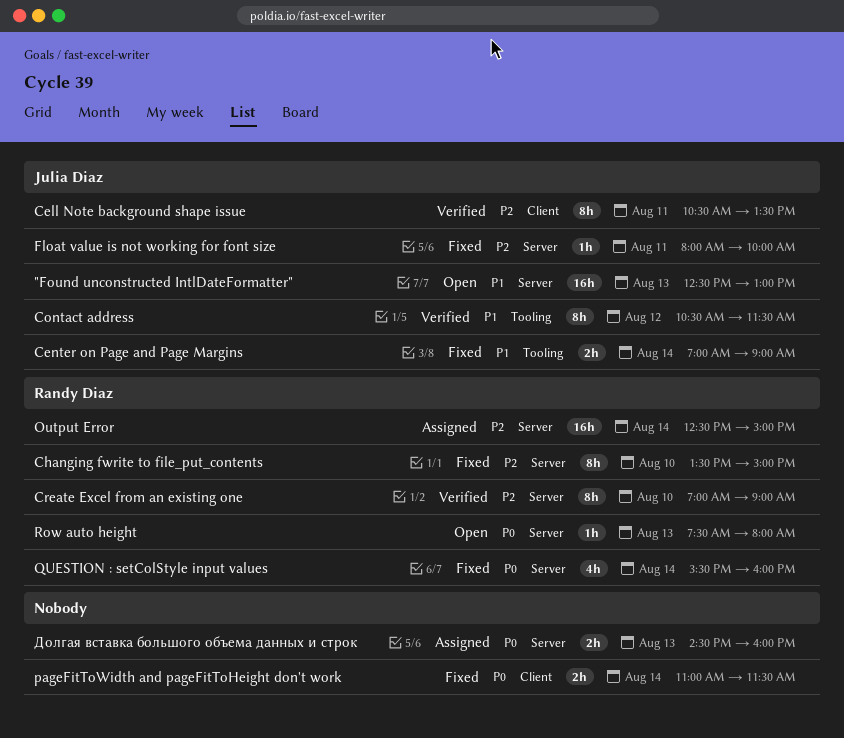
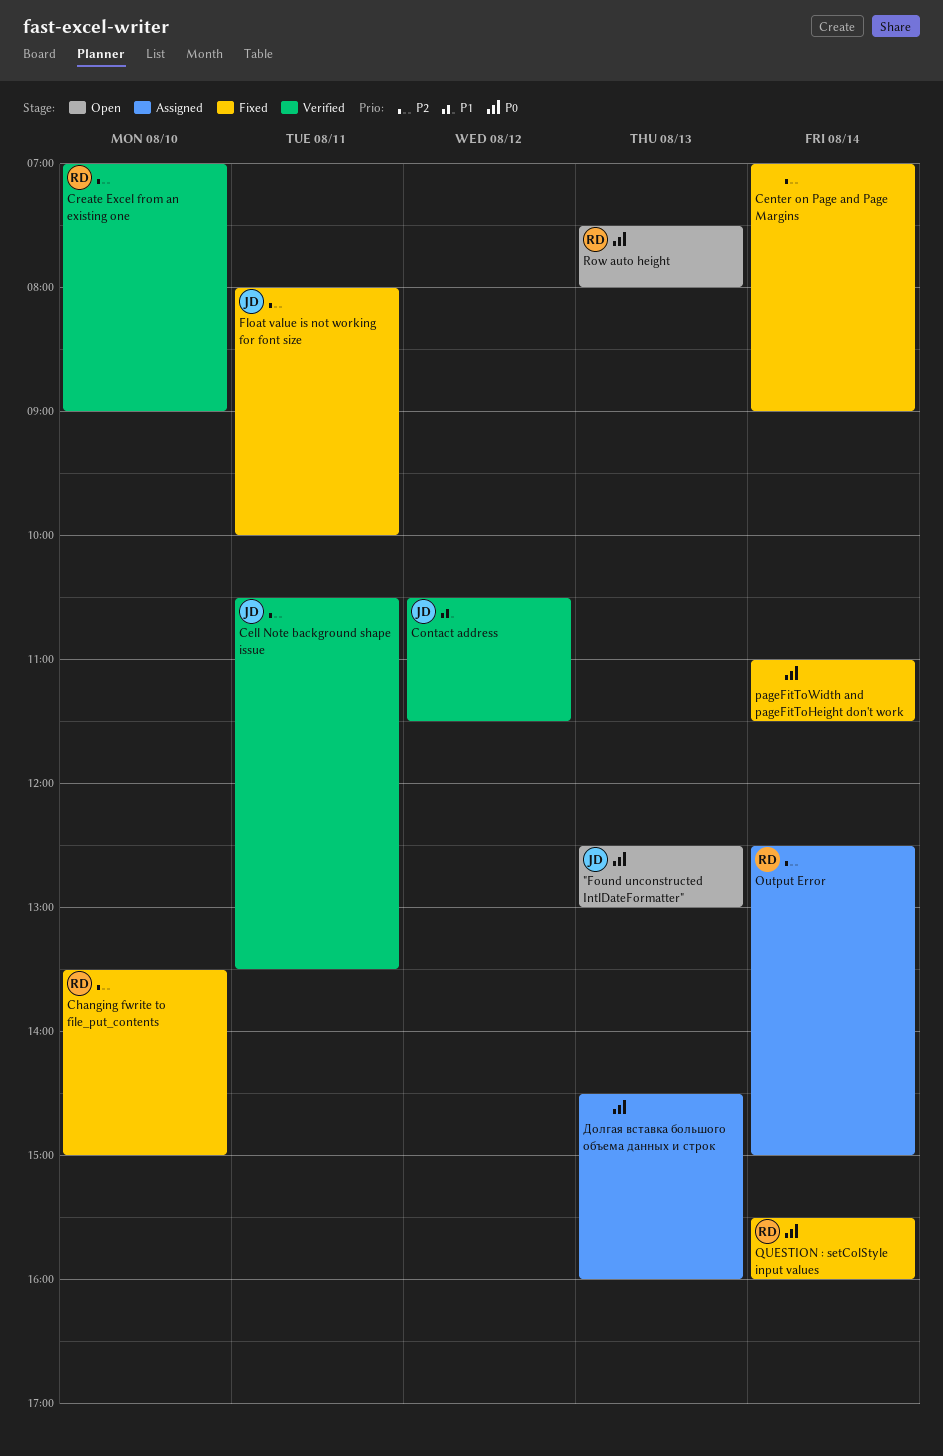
"Found unconstructed IntlDateFormatter", priority: P1 -> P0
Center on Page and Page Margins, owner: Julia Diaz -> none
Center on Page and Page Margins, priority: P1 -> P2

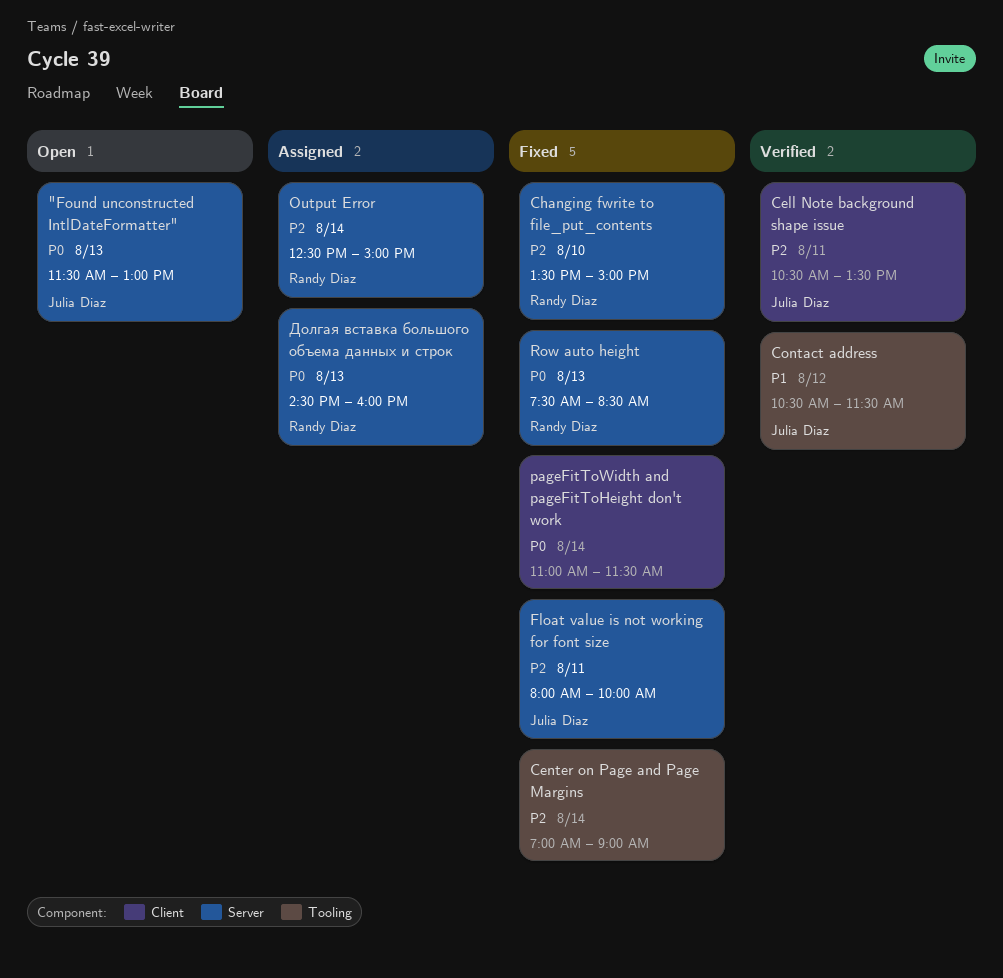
"Found unconstructed IntlDateFormatter", begins: 12:30 -> 11:30
Create Excel from an existing one: present -> none
QUESTION : setColStyle input values: present -> none
Row auto height, status: Open -> Fixed
Row auto height, ends: 08:00 -> 08:30
Долгая вставка большого объема данных и строк, owner: none -> Randy Diaz

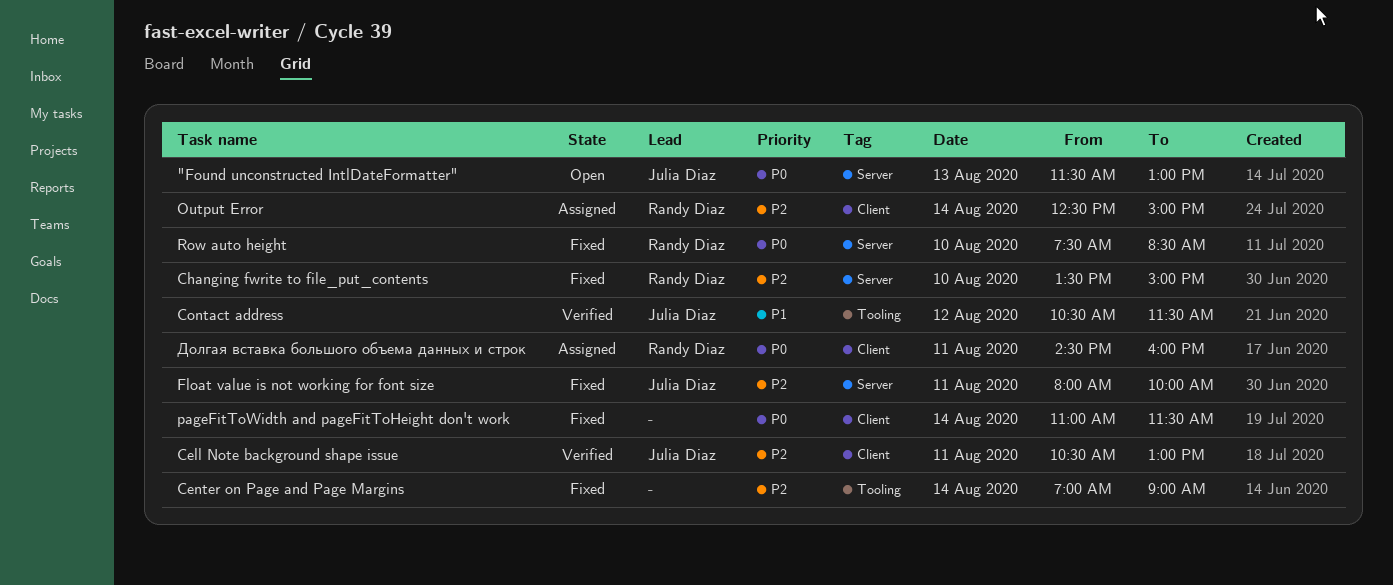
Cell Note background shape issue, ends: 13:30 -> 13:00
Output Error, label: Server -> Client
Row auto height, day: Aug 13 -> Aug 10
Долгая вставка большого объема данных и строк, label: Server -> Client
Долгая вставка большого объема данных и строк, day: Aug 13 -> Aug 11

